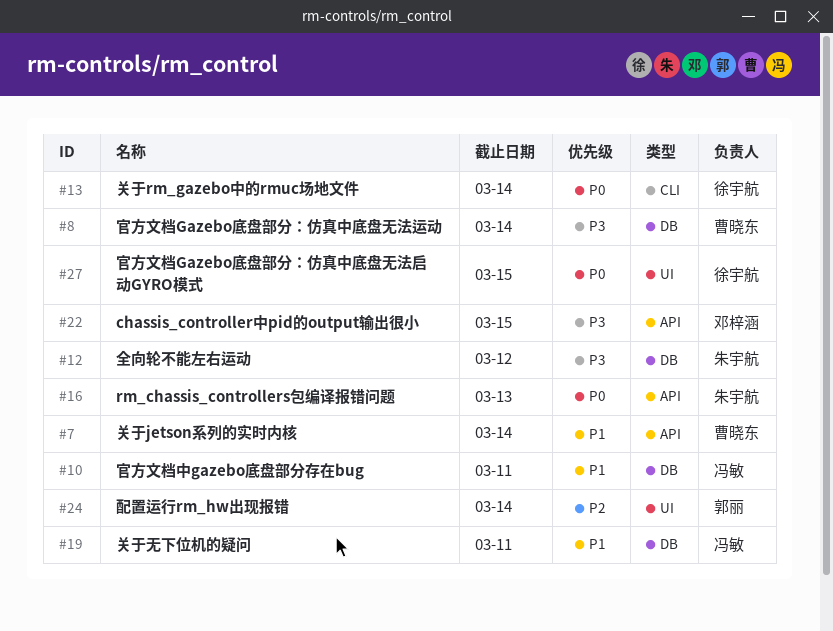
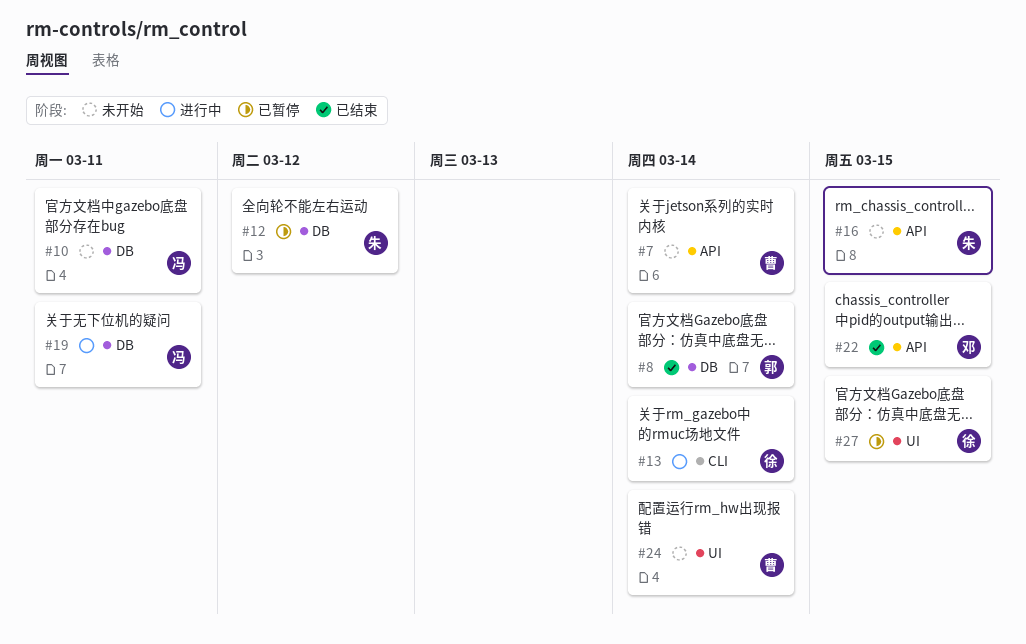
#8, owner: 曹晓东 -> 郭丽
#16, due: Mar 13 -> Mar 15
#24, owner: 郭丽 -> 曹晓东

